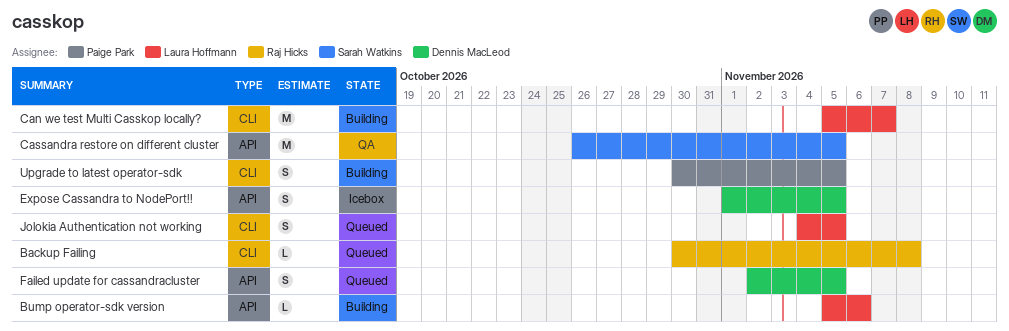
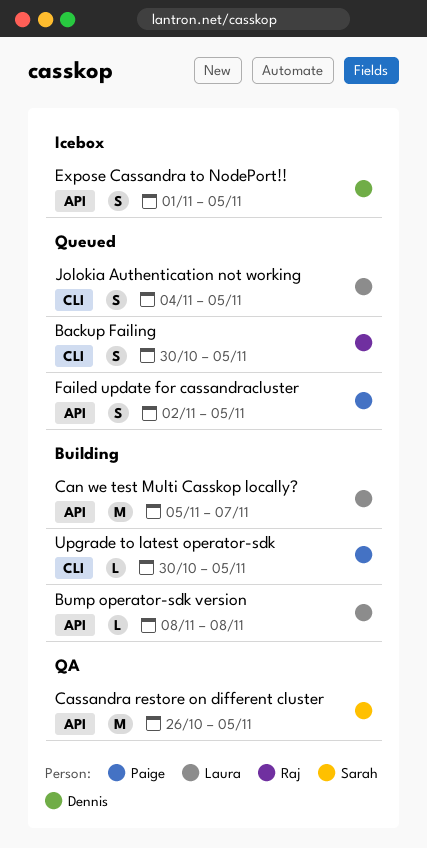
Backup Failing, estimate: L -> S
Backup Failing, due: Nov 8 -> Nov 5
Bump operator-sdk version, start: Nov 5 -> Nov 8
Bump operator-sdk version, due: Nov 6 -> Nov 8
Can we test Multi Casskop locally?, label: CLI -> API
Failed update for cassandracluster, owner: Dennis MacLeod -> Paige Park
Upgrade to latest operator-sdk, estimate: S -> L

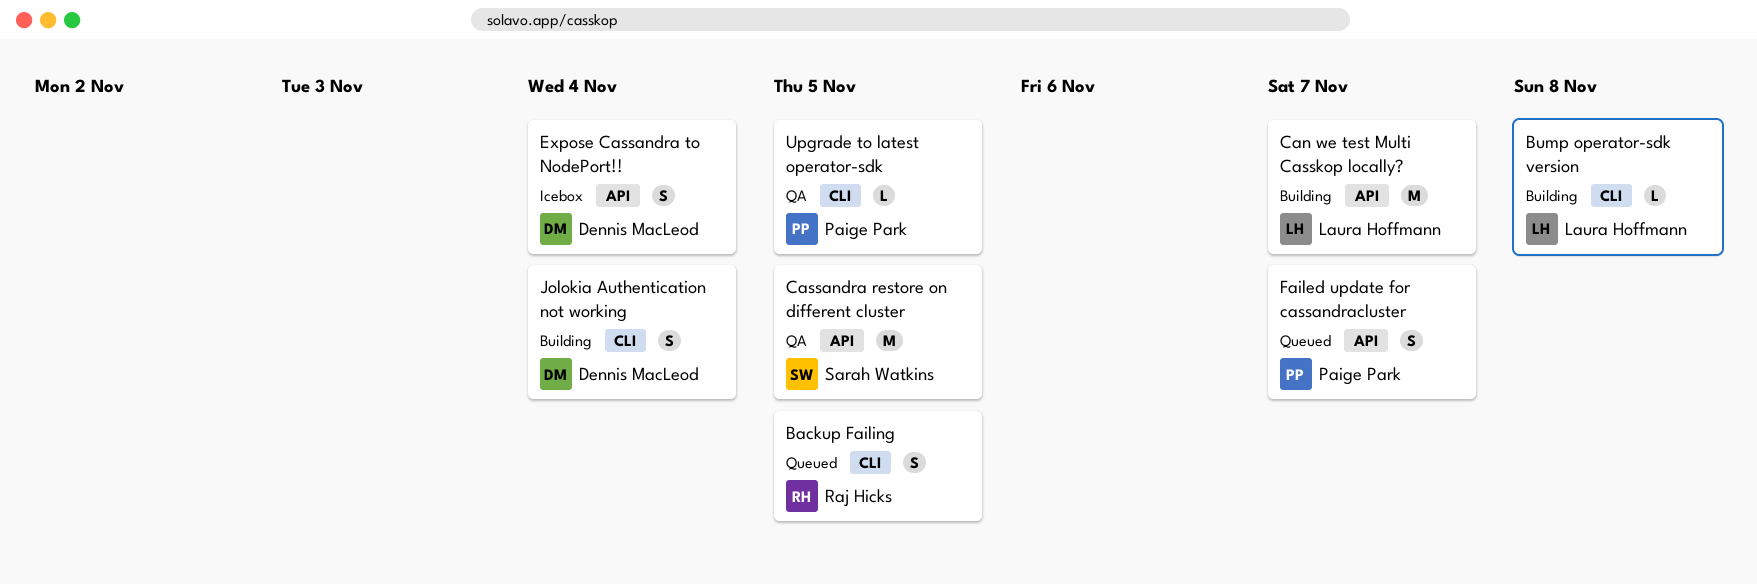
Bump operator-sdk version, label: API -> CLI
Expose Cassandra to NodePort!!, due: Nov 5 -> Nov 4
Failed update for cassandracluster, due: Nov 5 -> Nov 7
Jolokia Authentication not working, status: Queued -> Building
Jolokia Authentication not working, owner: Laura Hoffmann -> Dennis MacLeod
Jolokia Authentication not working, due: Nov 5 -> Nov 4
Upgrade to latest operator-sdk, status: Building -> QA

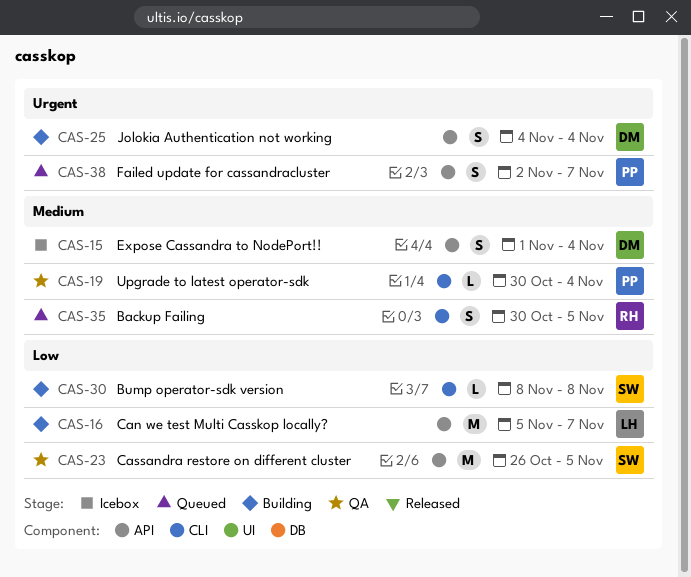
Bump operator-sdk version, owner: Laura Hoffmann -> Sarah Watkins
Jolokia Authentication not working, label: CLI -> API
Upgrade to latest operator-sdk, due: Nov 5 -> Nov 4

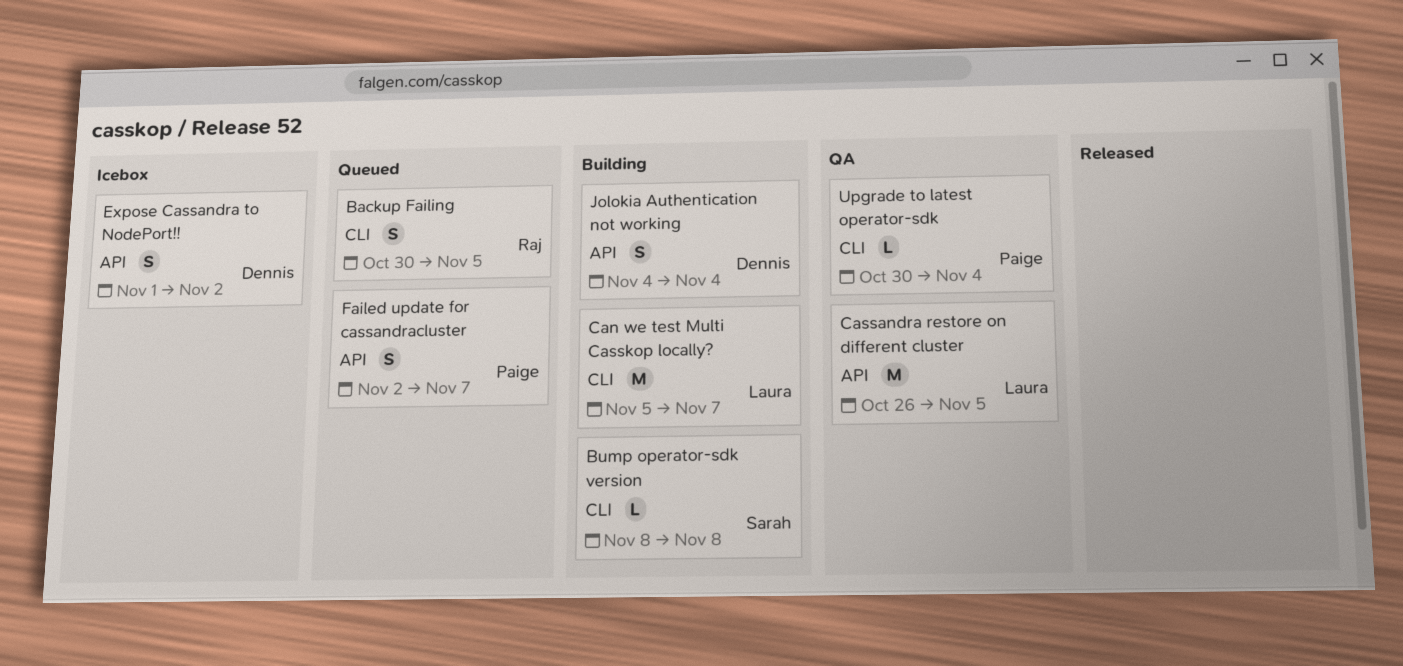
Can we test Multi Casskop locally?, label: API -> CLI
Cassandra restore on different cluster, owner: Sarah -> Laura
Expose Cassandra to NodePort!!, due: Nov 4 -> Nov 2

